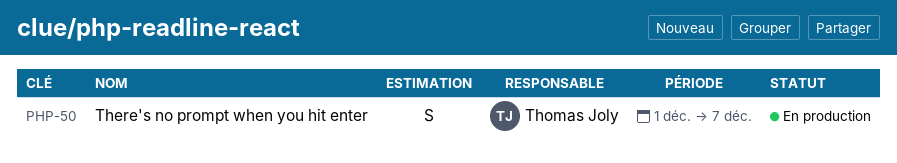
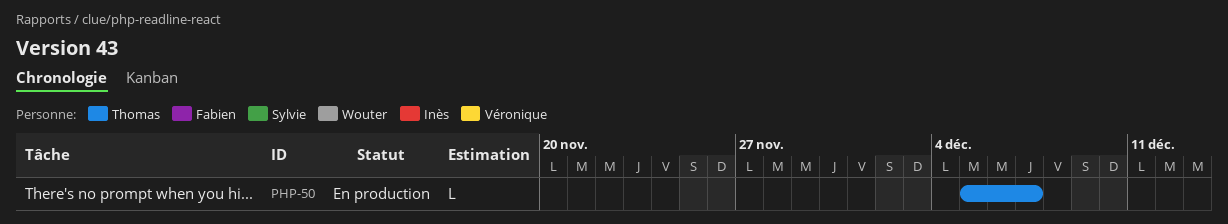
PHP-50, estimate: S -> L
PHP-50, start: Dec 1 -> Dec 5

